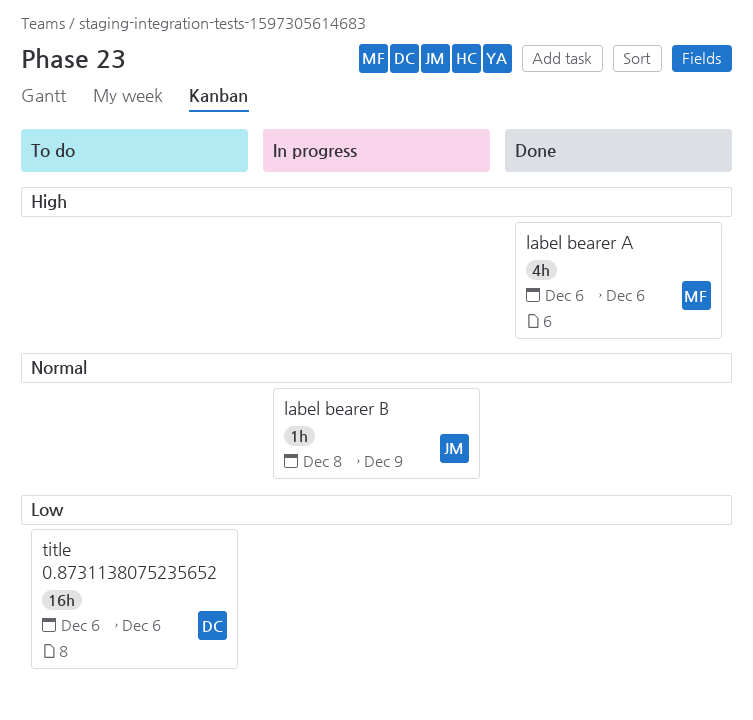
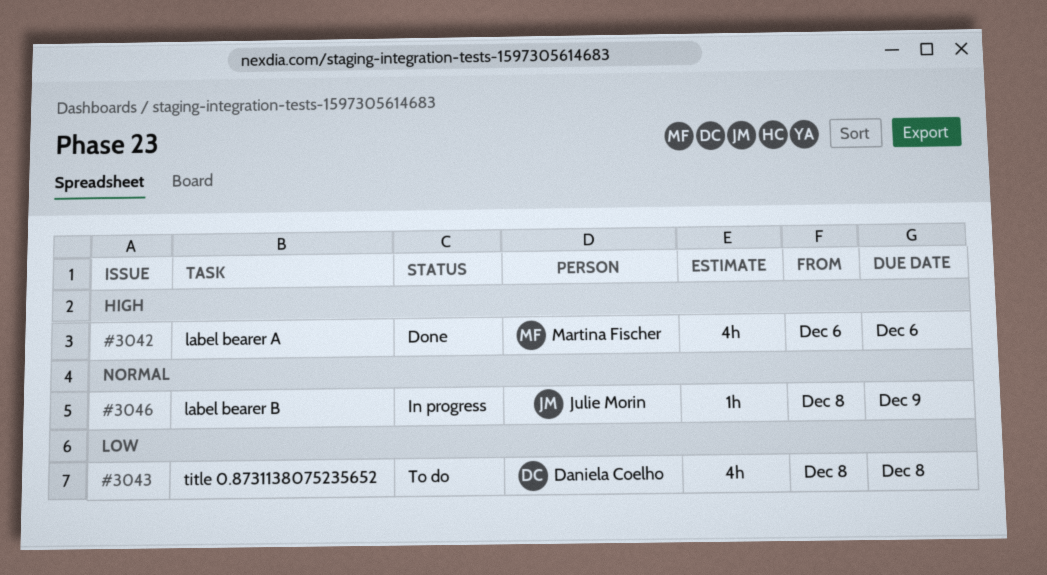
title 0.8731138075235652, estimate: 16h -> 4h
title 0.8731138075235652, start: Dec 6 -> Dec 8
title 0.8731138075235652, due: Dec 6 -> Dec 8

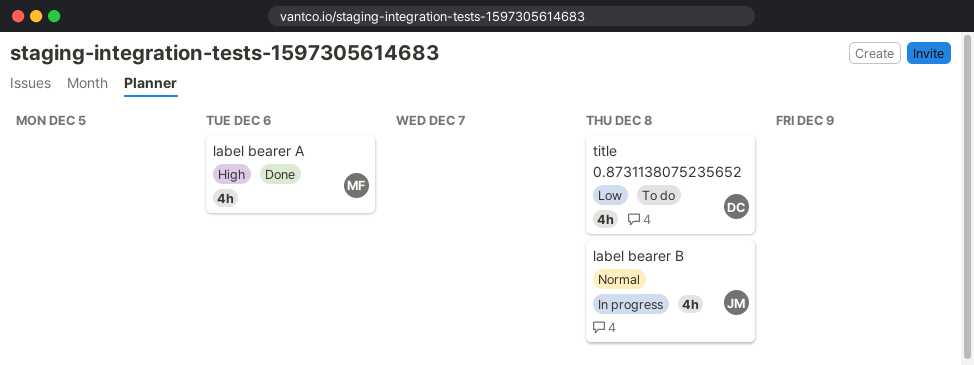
label bearer B, estimate: 1h -> 4h
label bearer B, due: Dec 9 -> Dec 8

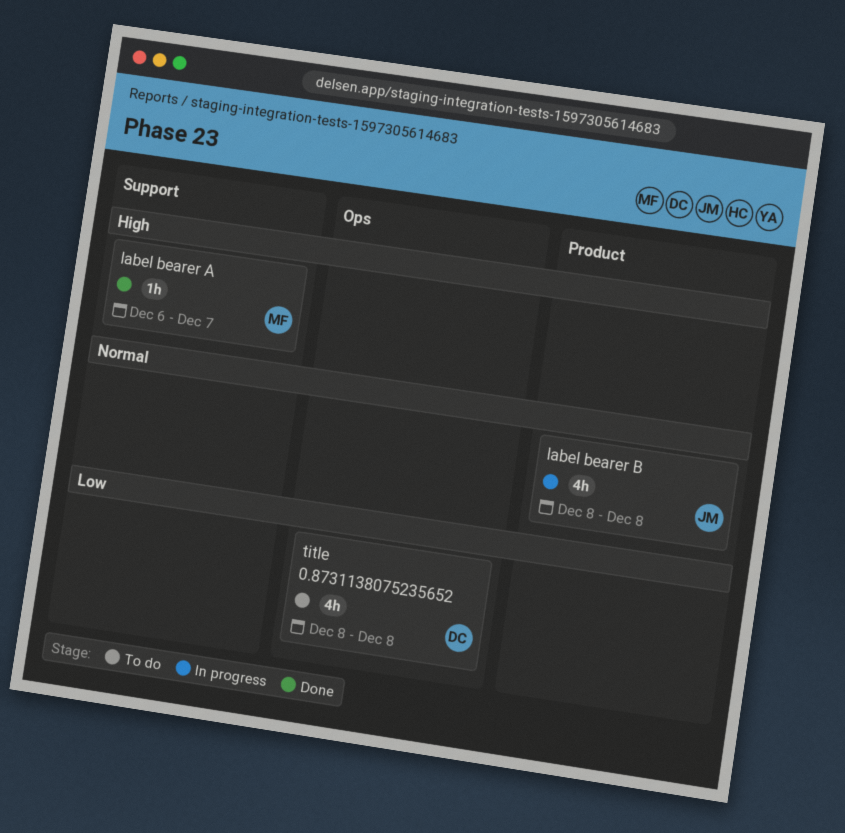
label bearer A, estimate: 4h -> 1h
label bearer A, due: Dec 6 -> Dec 7

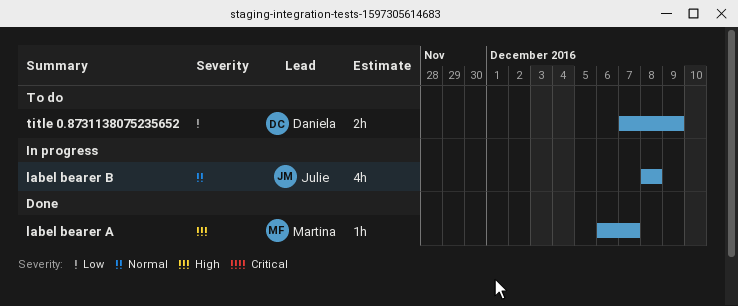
title 0.8731138075235652, estimate: 4h -> 2h
title 0.8731138075235652, start: Dec 8 -> Dec 7
title 0.8731138075235652, due: Dec 8 -> Dec 9

